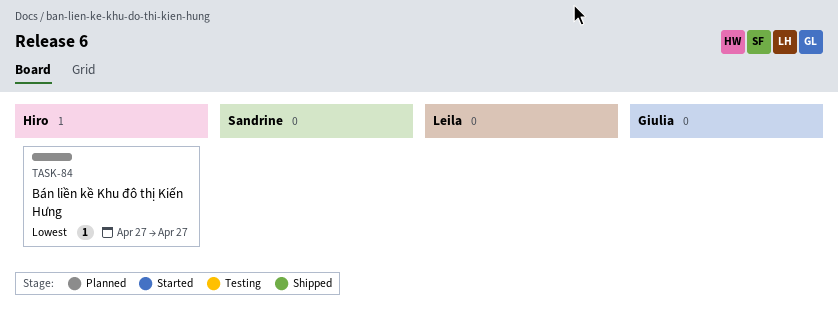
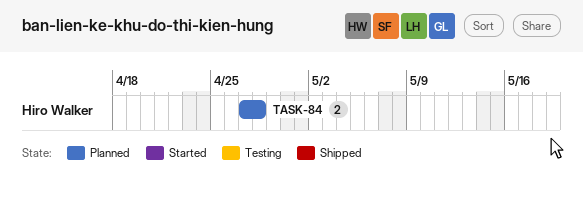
TASK-84, estimate: 1 -> 2
TASK-84, due: Apr 27 -> Apr 28

